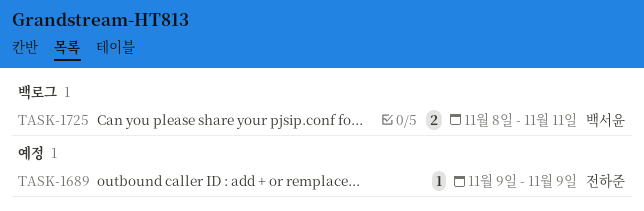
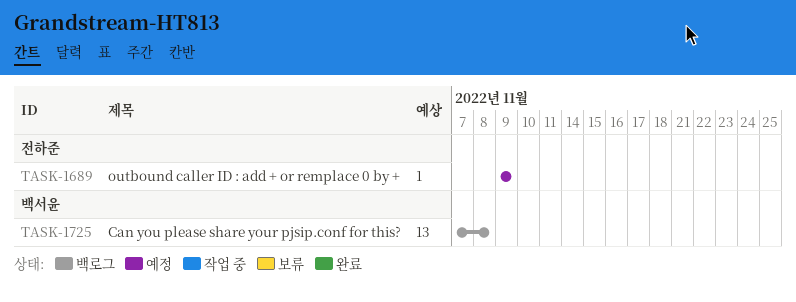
TASK-1725, estimate: 2 -> 13
TASK-1725, start: Nov 8 -> Nov 7
TASK-1725, due: Nov 11 -> Nov 8

